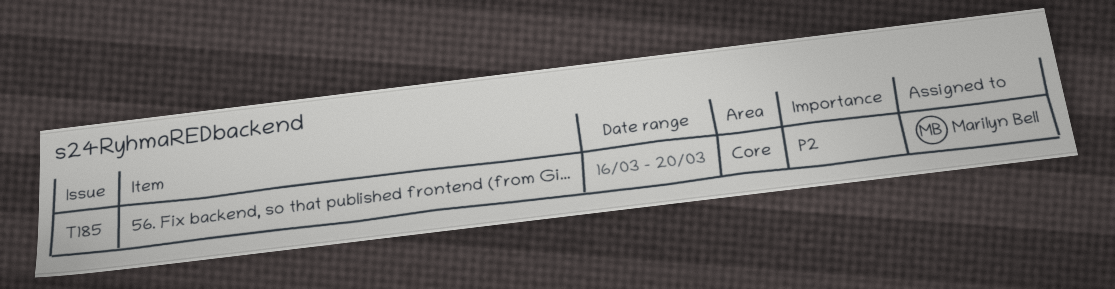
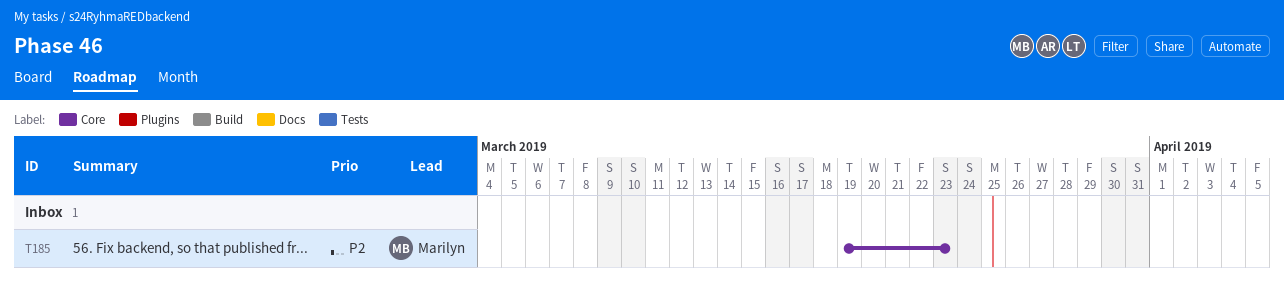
T185, start: Mar 16 -> Mar 19
T185, due: Mar 20 -> Mar 23

